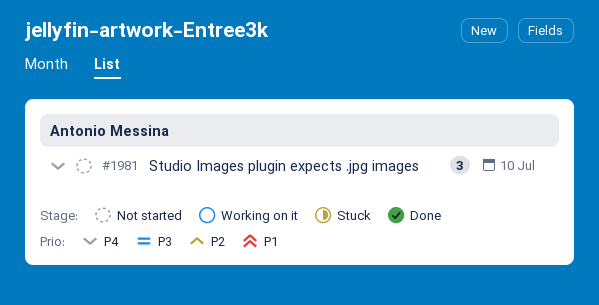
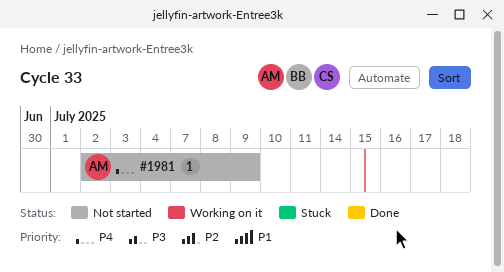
#1981, estimate: 3 -> 1
#1981, due: Jul 10 -> Jul 9

